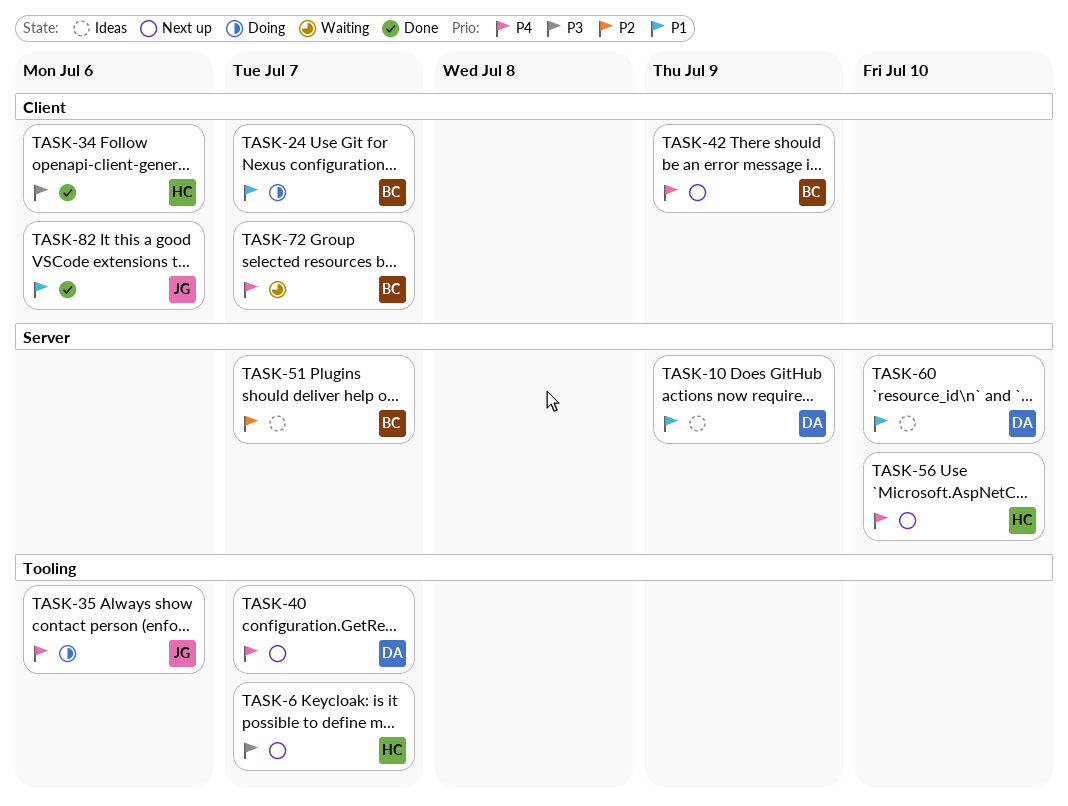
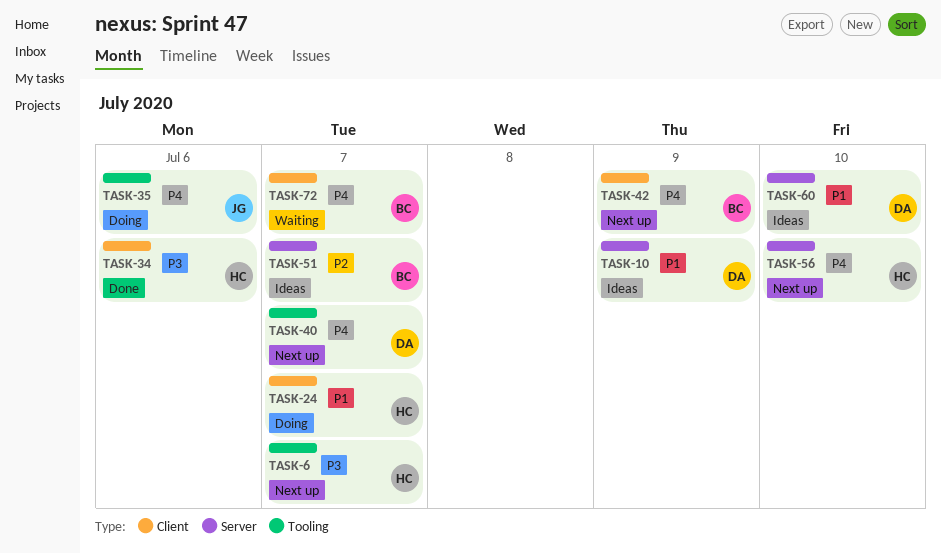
TASK-24, owner: BC -> HC
TASK-82: present -> none

